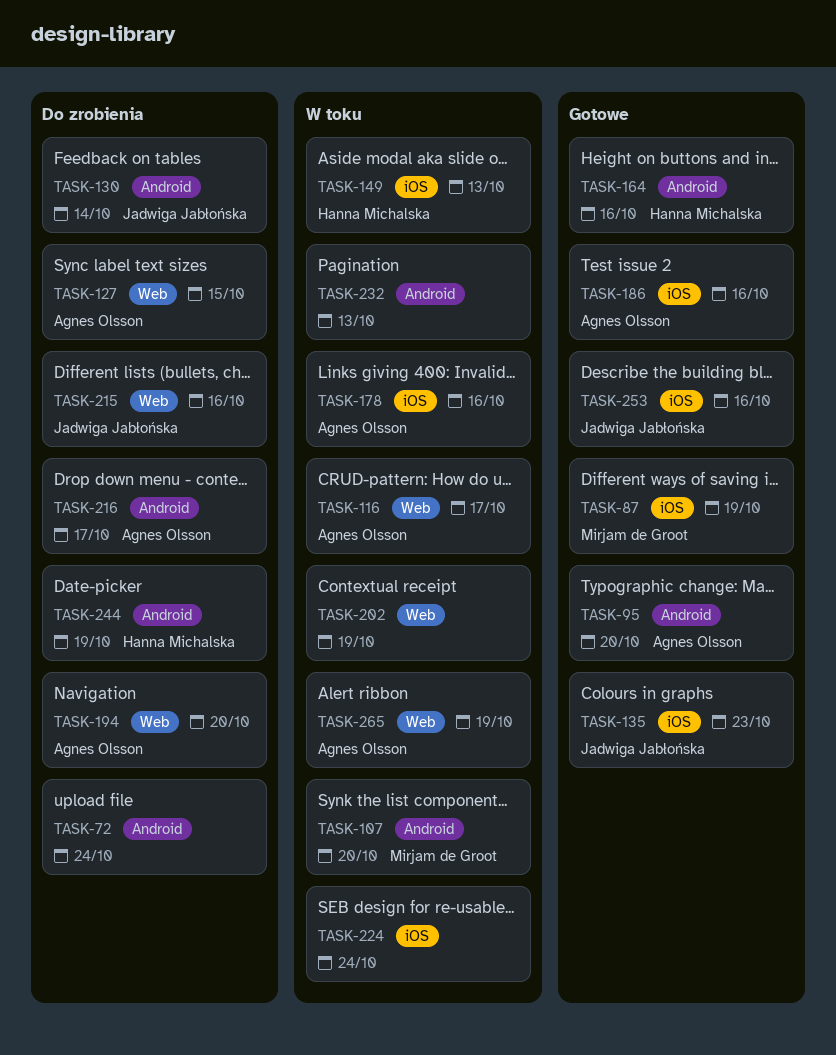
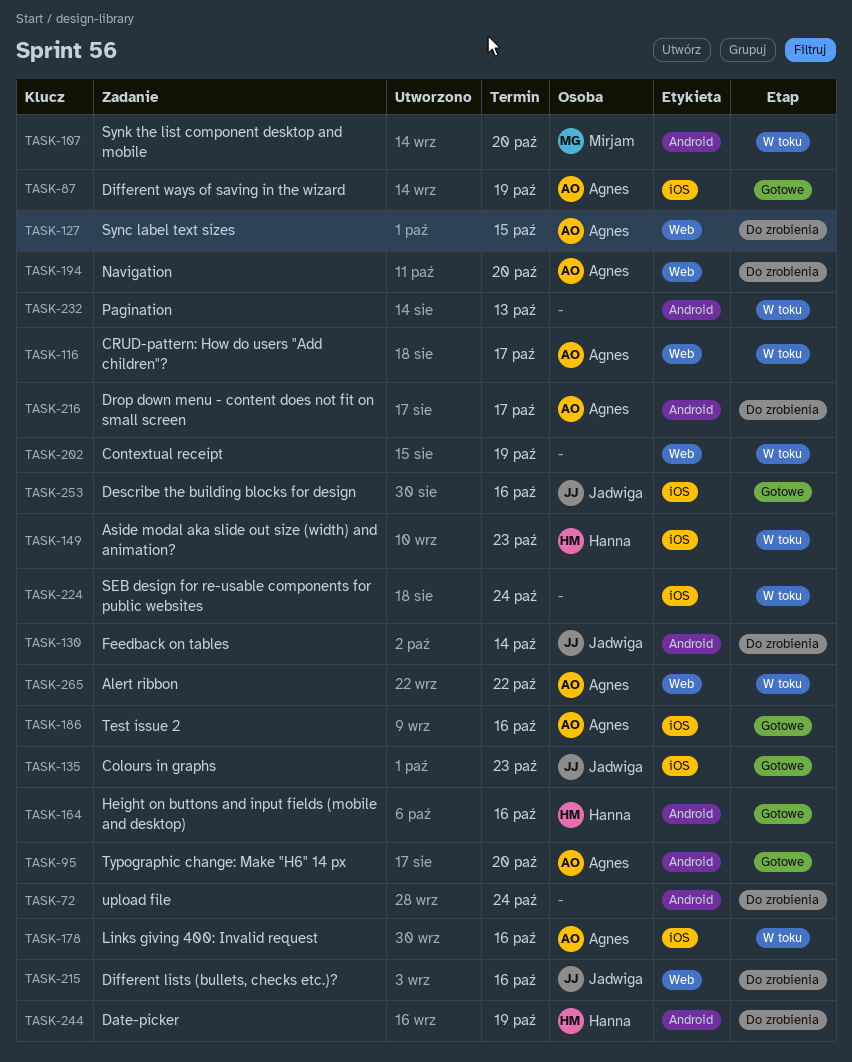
TASK-87, owner: Mirjam de Groot -> Agnes Olsson
TASK-149, due: Oct 13 -> Oct 23
TASK-265, due: Oct 19 -> Oct 22

